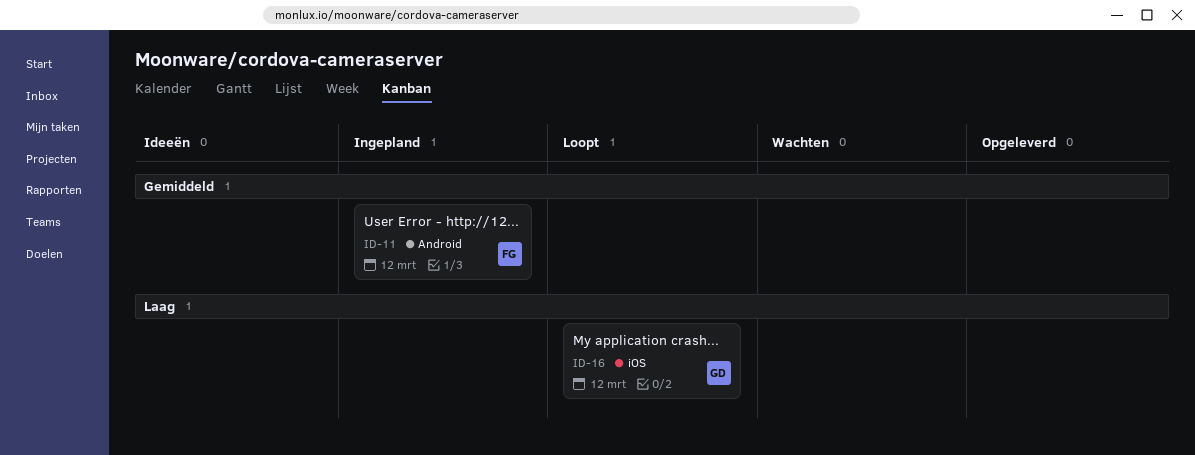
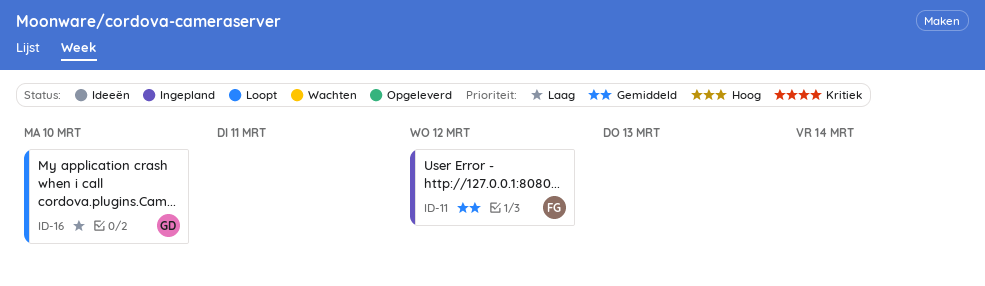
ID-16, due: Mar 12 -> Mar 10

